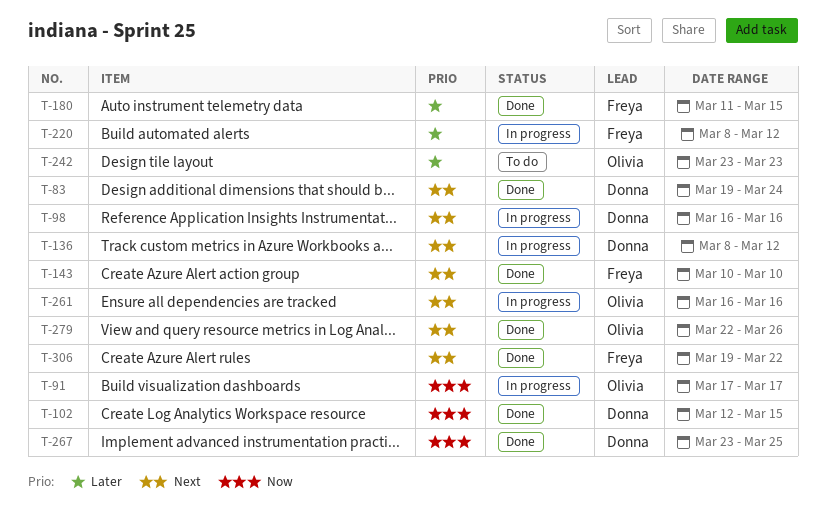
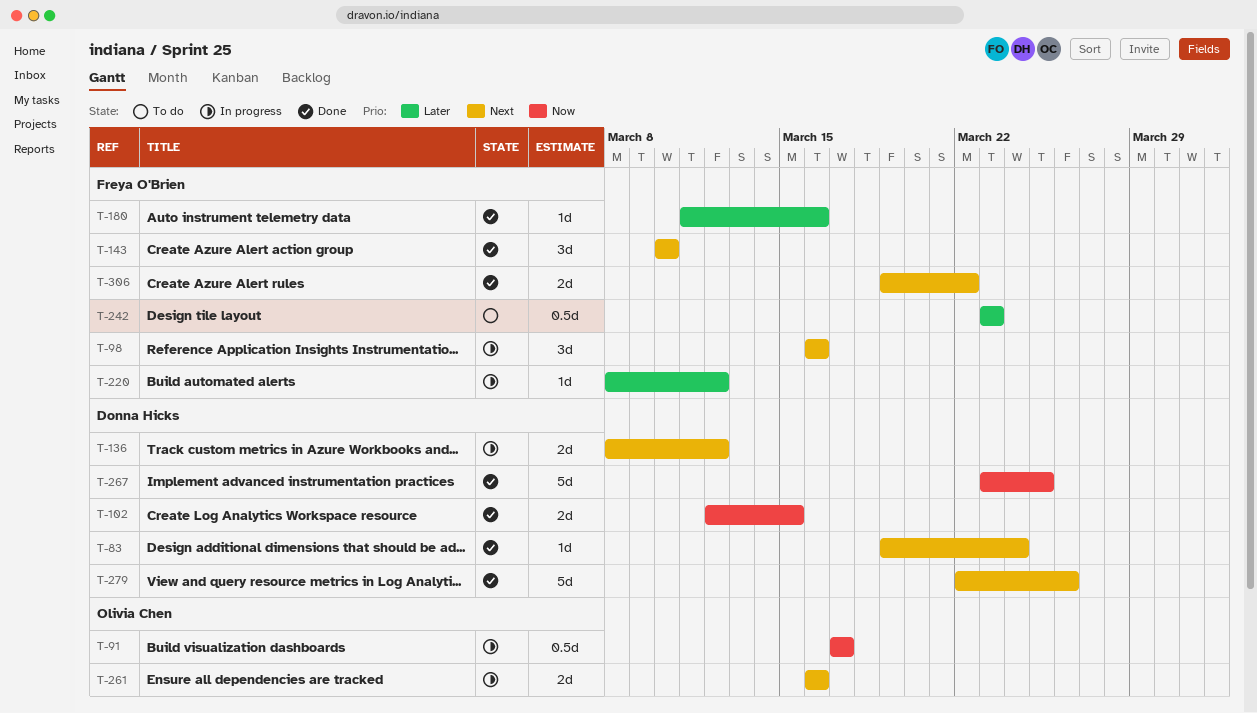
T-98, owner: Donna Hicks -> Freya O'Brien
T-180, due: Mar 15 -> Mar 16
T-242, owner: Olivia Chen -> Freya O'Brien
T-279, owner: Olivia Chen -> Donna Hicks

